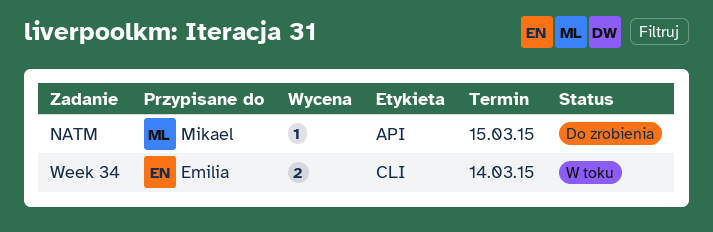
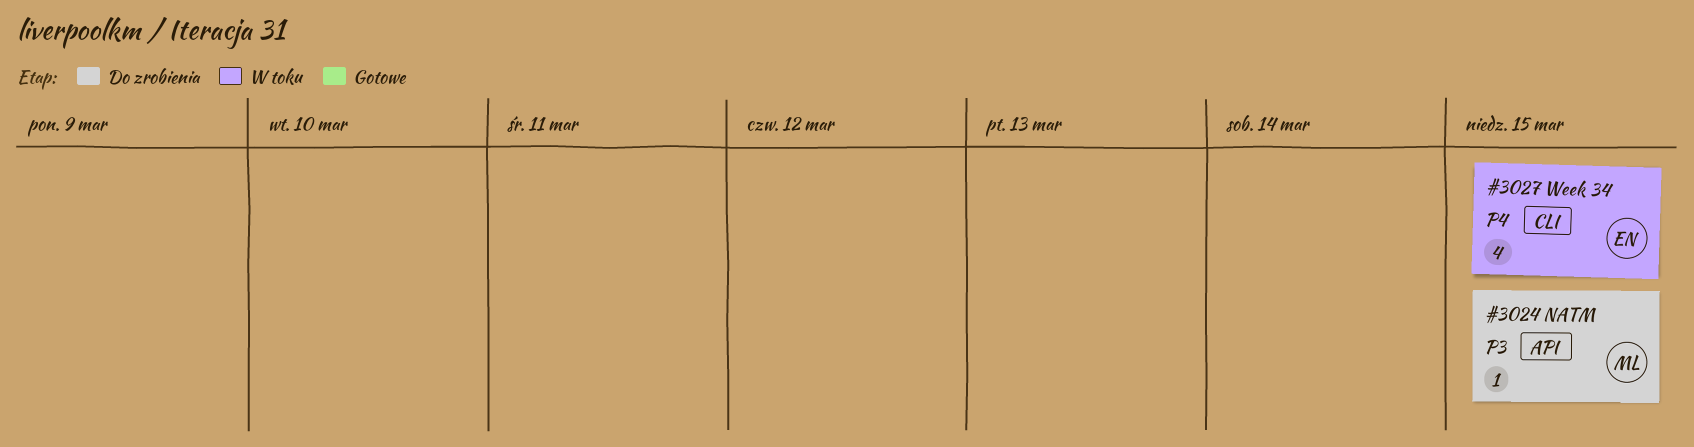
Week 34, estimate: 2 -> 4
Week 34, due: Mar 14 -> Mar 15

